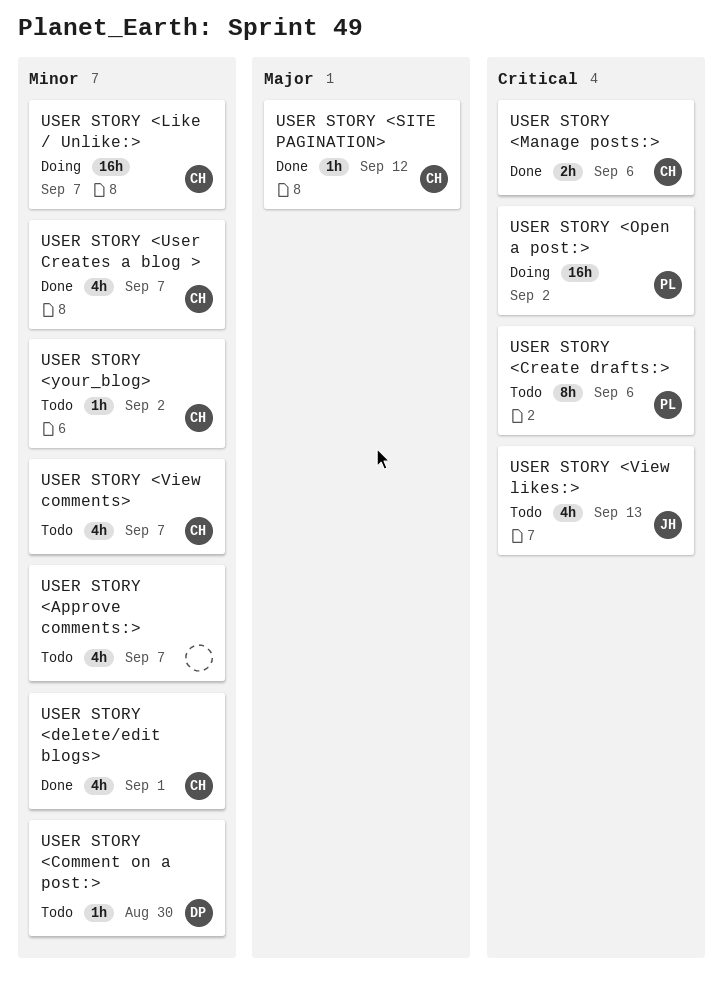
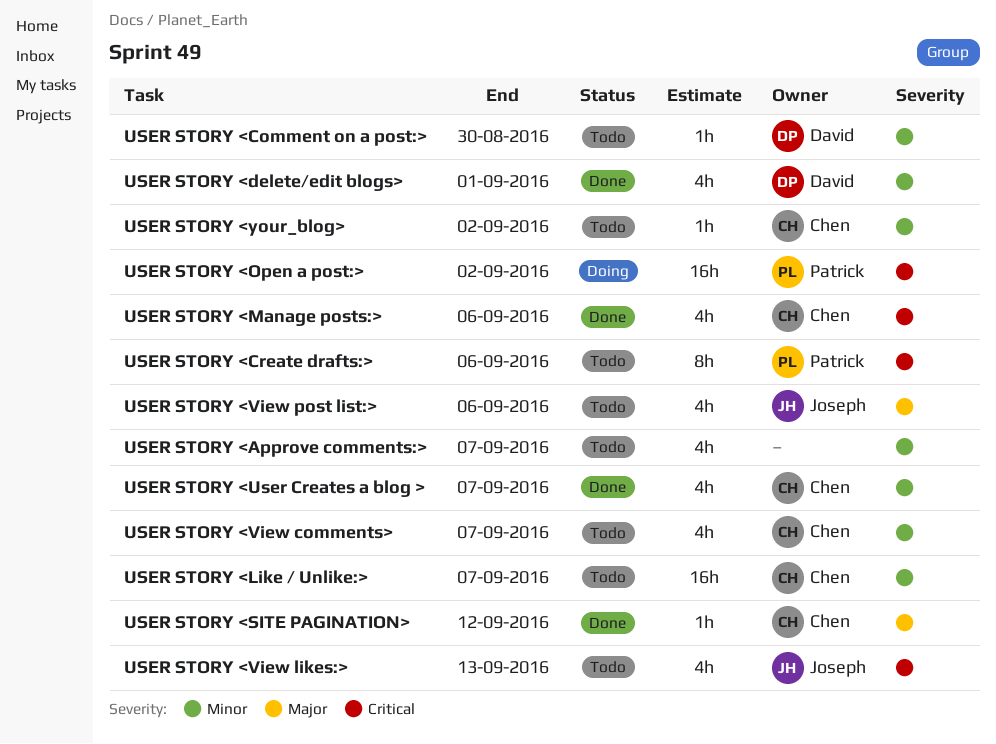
USER STORY <delete/edit blogs>, owner: Chen -> David
USER STORY <Like / Unlike:>, status: Doing -> Todo
USER STORY <Manage posts:>, estimate: 2h -> 4h
USER STORY <View post list:>: none -> present

